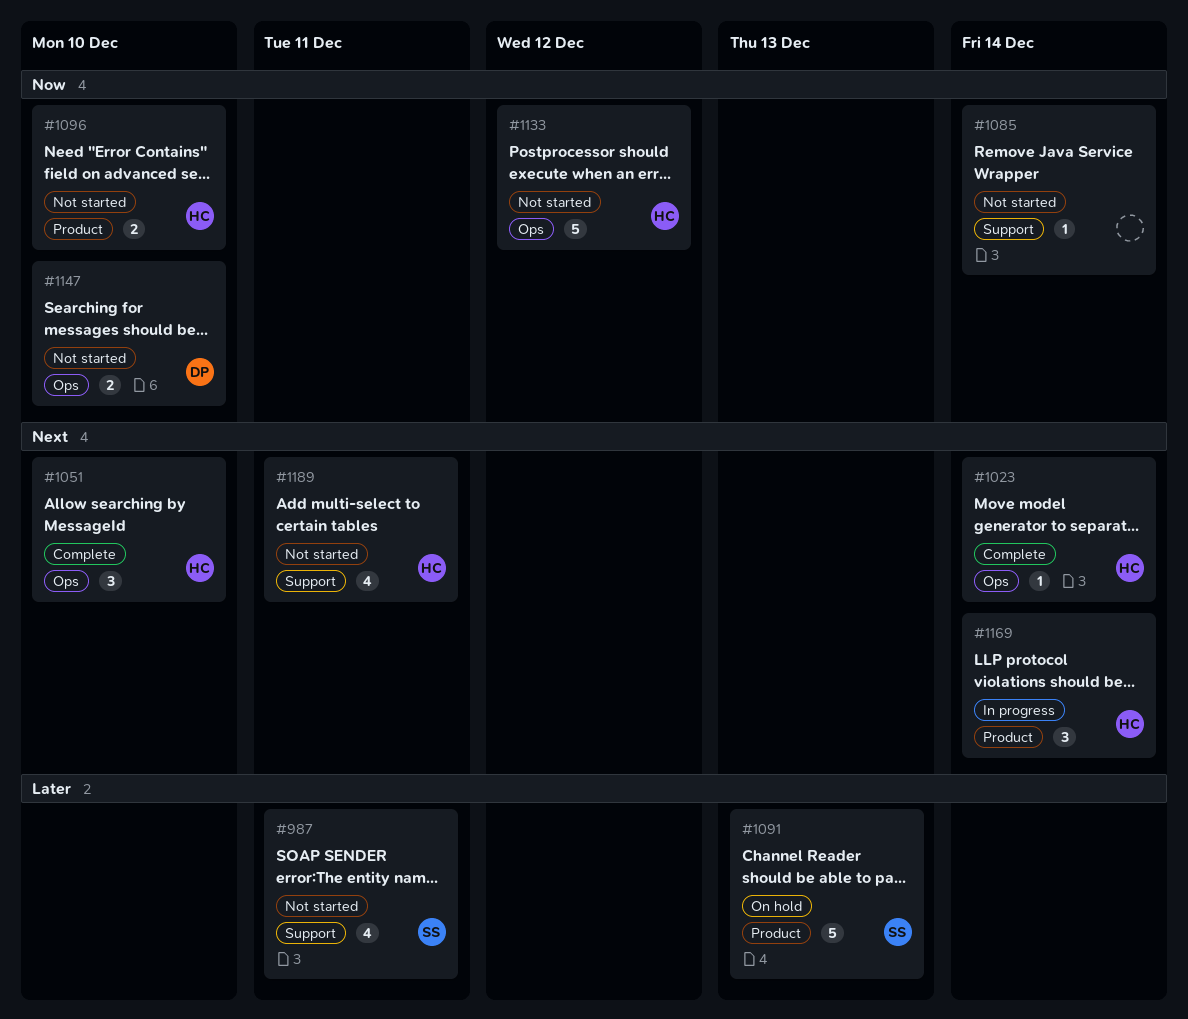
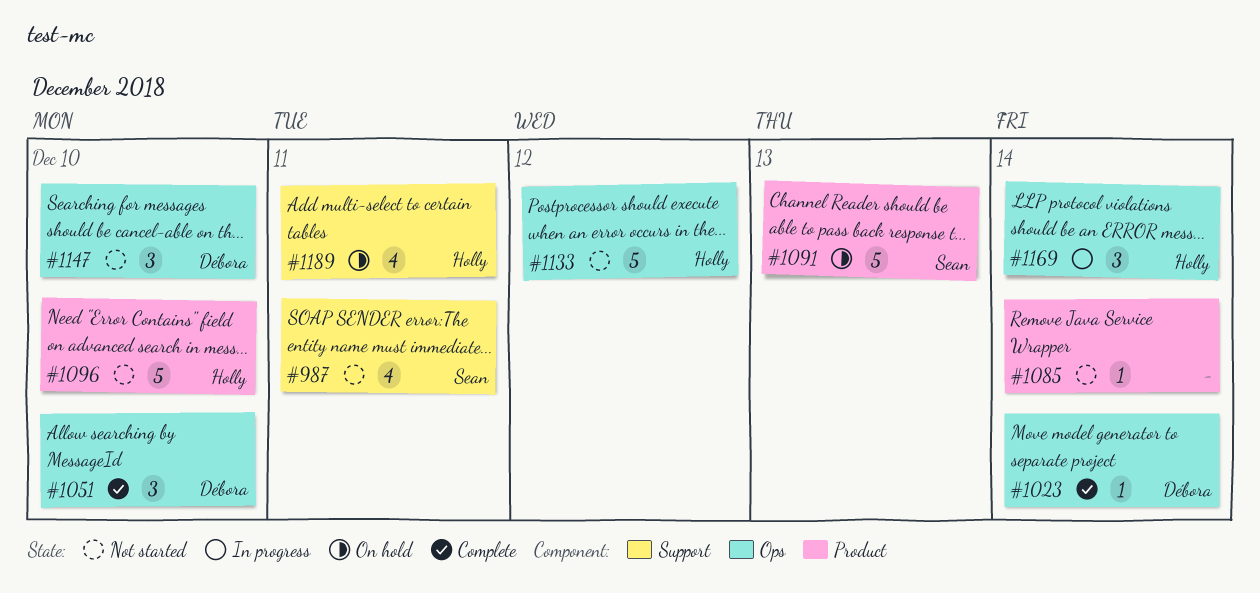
#1023, owner: Holly -> Débora
#1051, owner: Holly -> Débora
#1085, label: Support -> Product
#1096, estimate: 2 -> 5
#1147, estimate: 2 -> 3
#1169, label: Product -> Ops
#1189, status: Not started -> On hold

